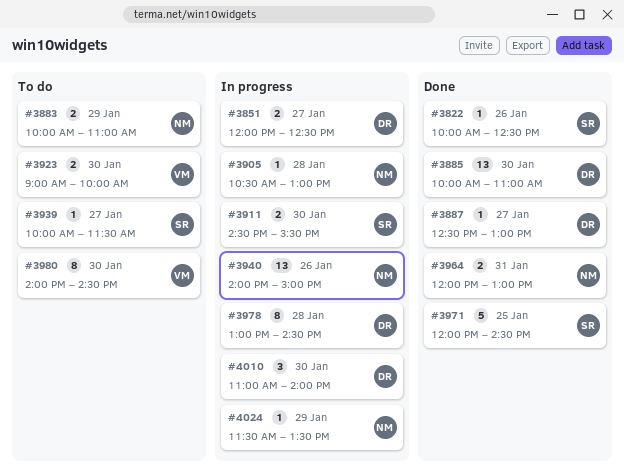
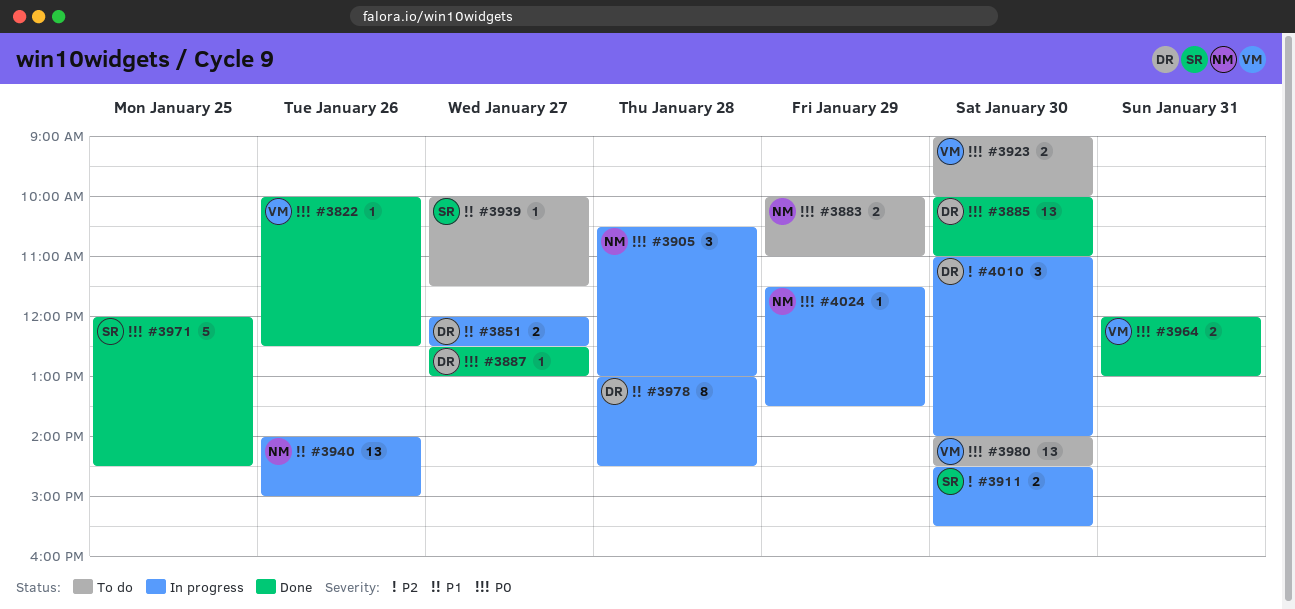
#3822, owner: SR -> VM
#3905, estimate: 1 -> 3
#3964, owner: NM -> VM
#3980, estimate: 8 -> 13

